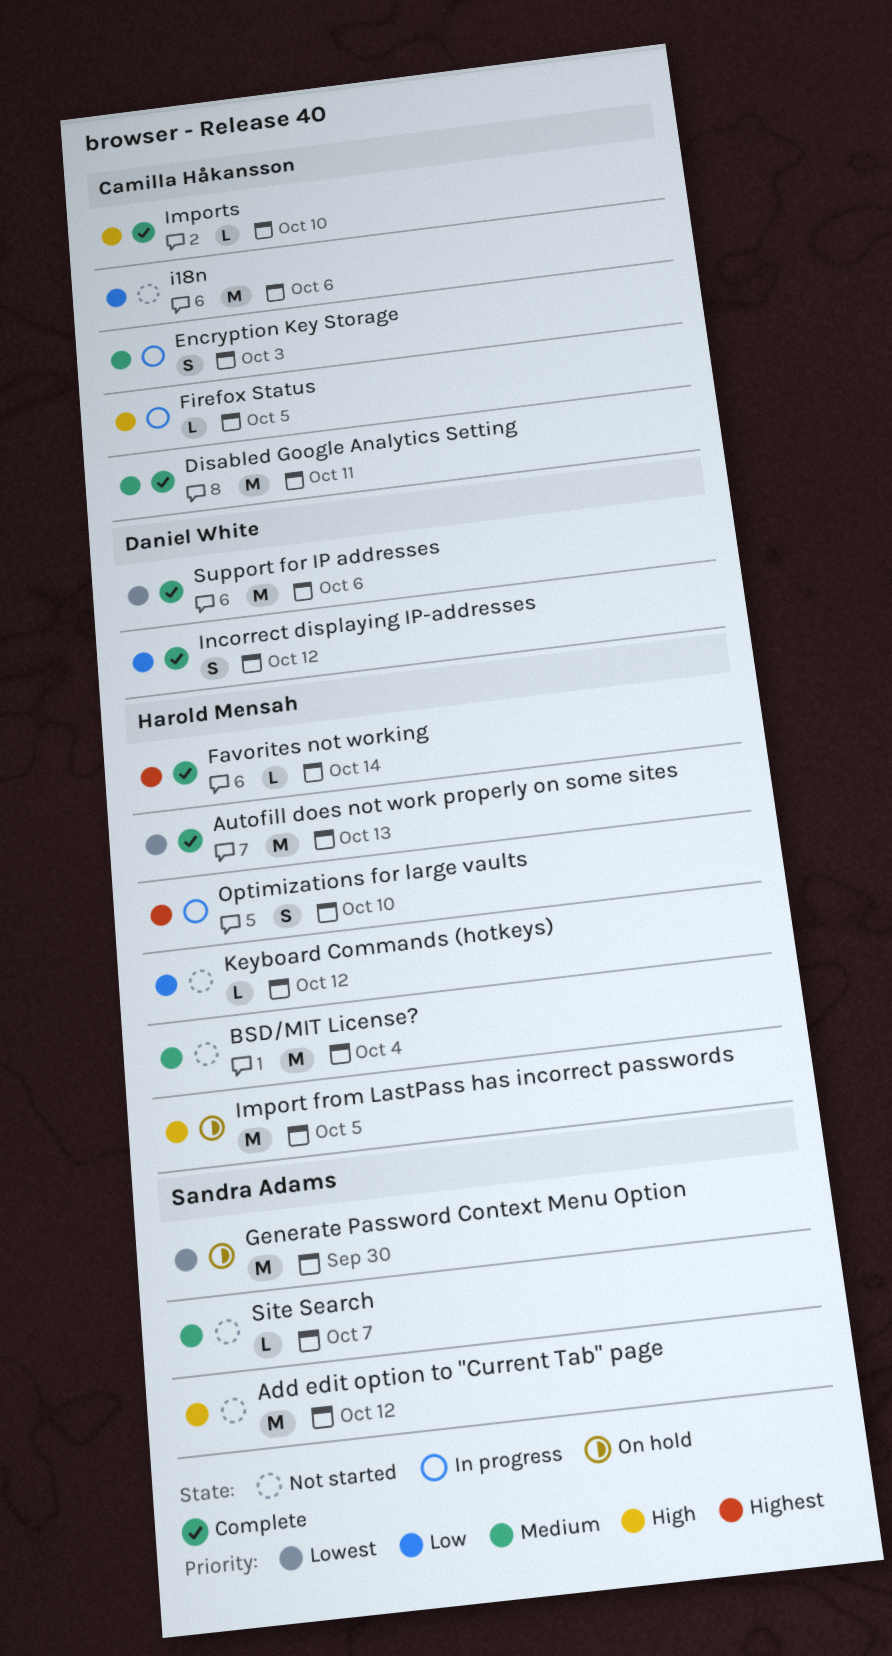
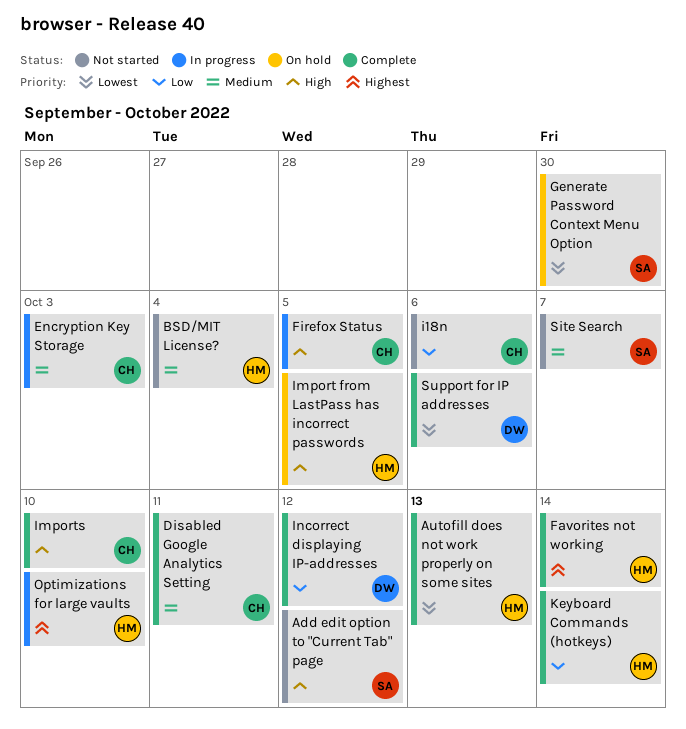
Keyboard Commands (hotkeys), status: Not started -> Complete
Keyboard Commands (hotkeys), due: Oct 12 -> Oct 14

